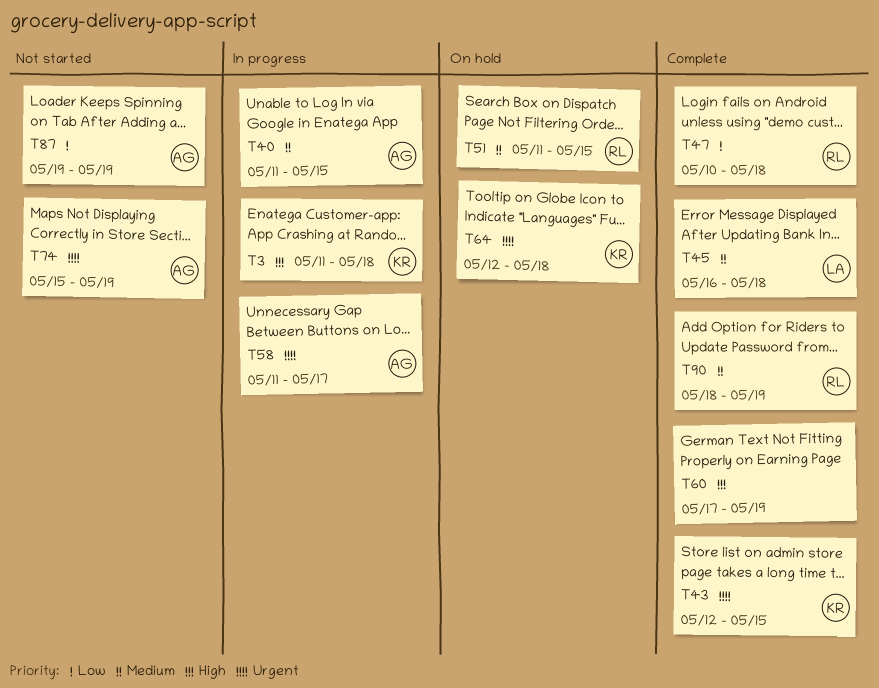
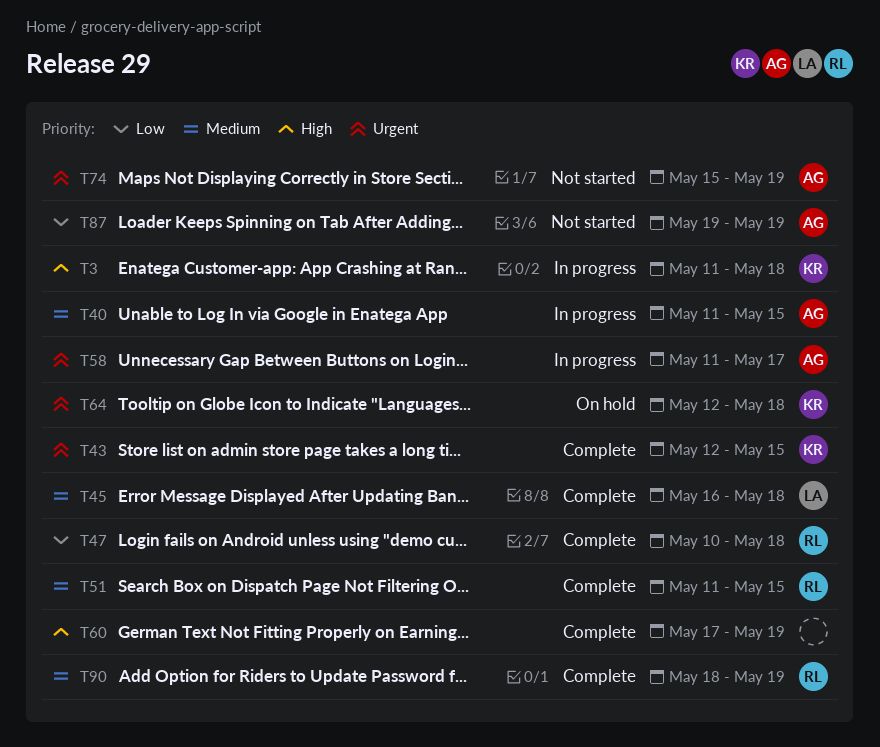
T51, status: On hold -> Complete

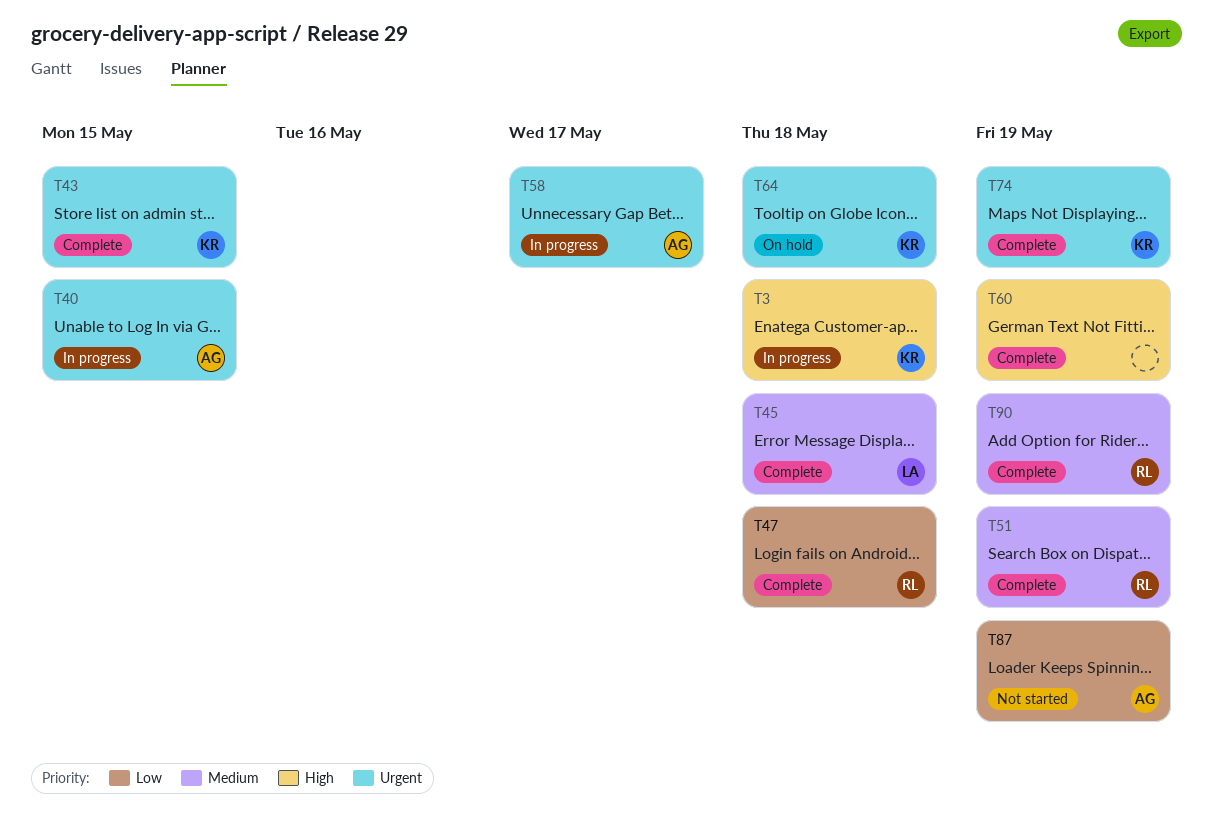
T40, priority: Medium -> Urgent
T51, due: May 15 -> May 19
T74, status: Not started -> Complete
T74, owner: AG -> KR

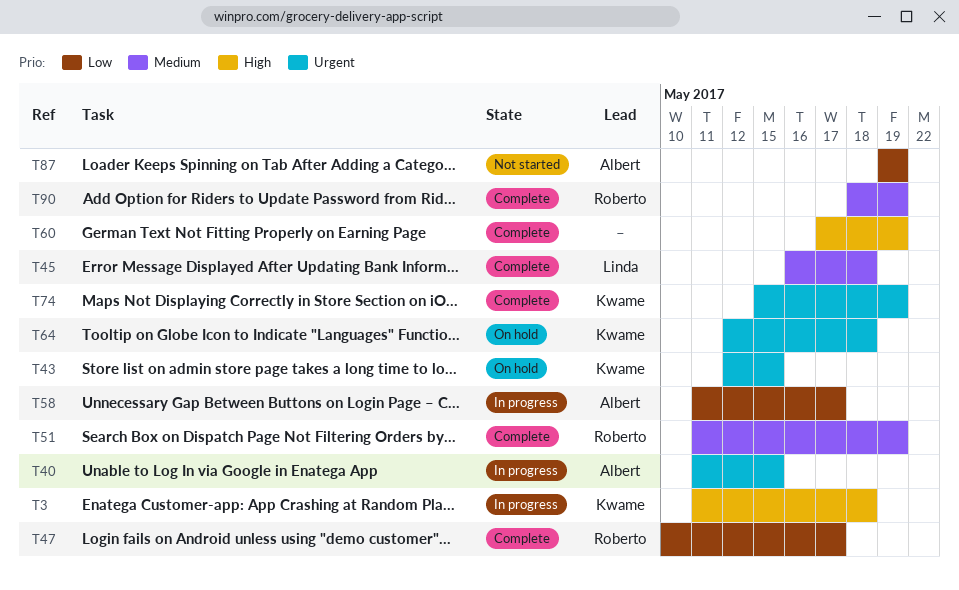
T43, status: Complete -> On hold
T47, due: May 18 -> May 17
T58, priority: Urgent -> Low

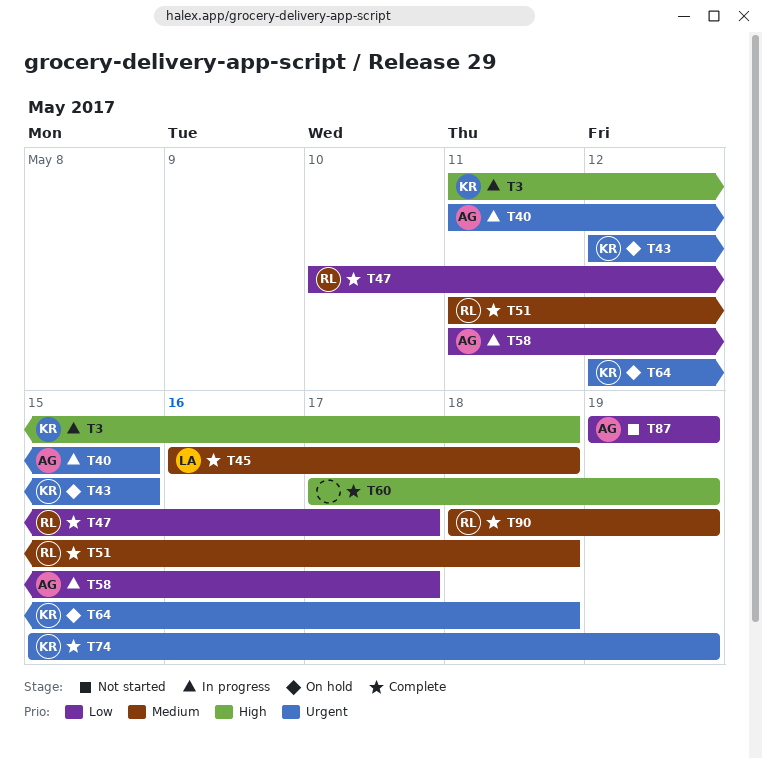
T51, due: May 19 -> May 18

